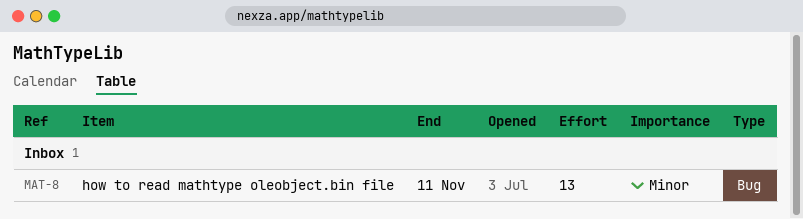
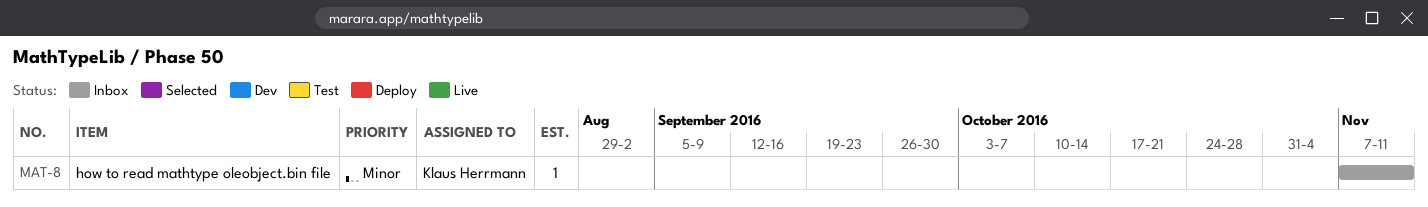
MAT-8, estimate: 13 -> 1

